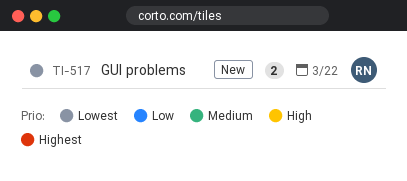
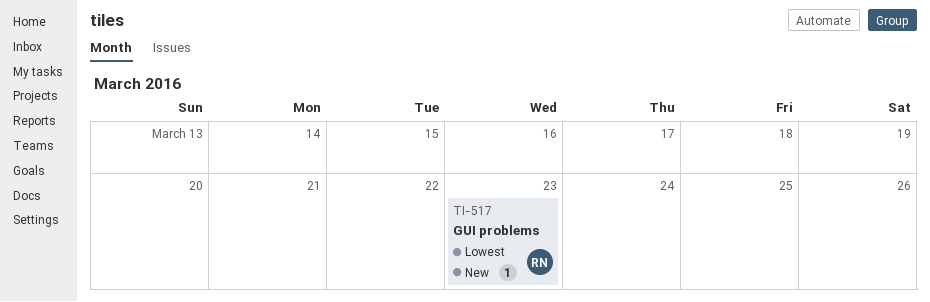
TI-517, estimate: 2 -> 1
TI-517, due: Mar 22 -> Mar 23

